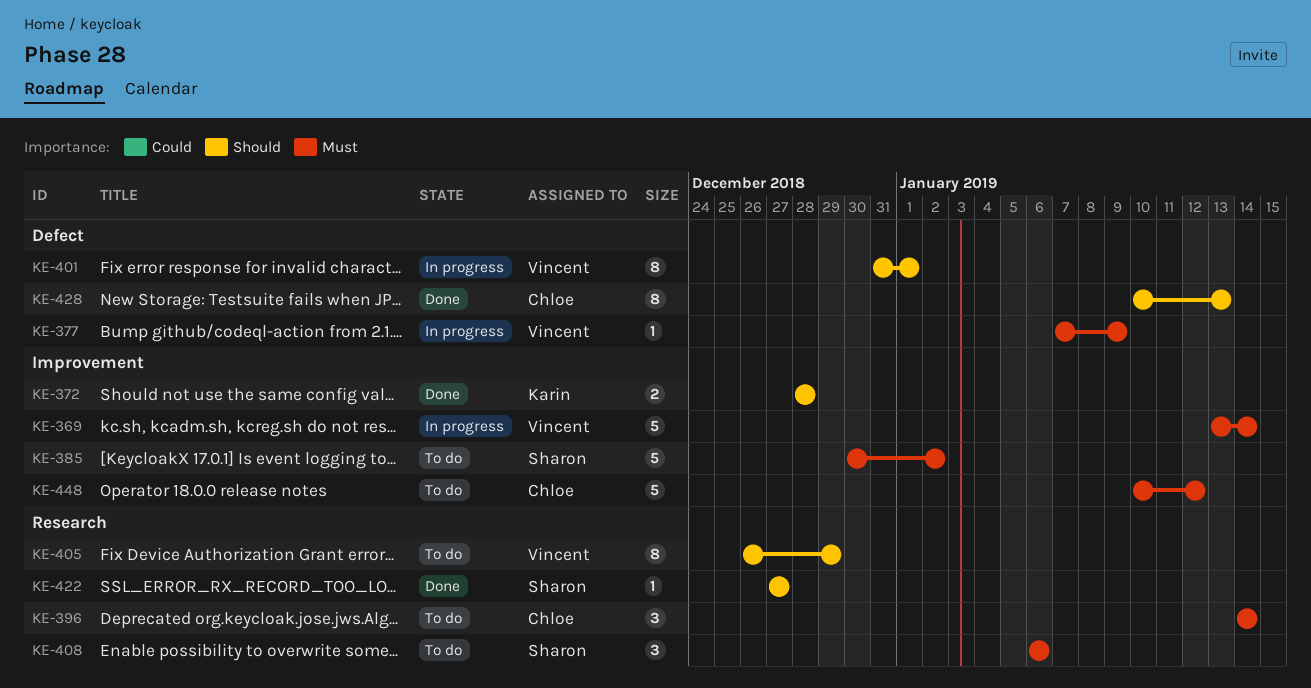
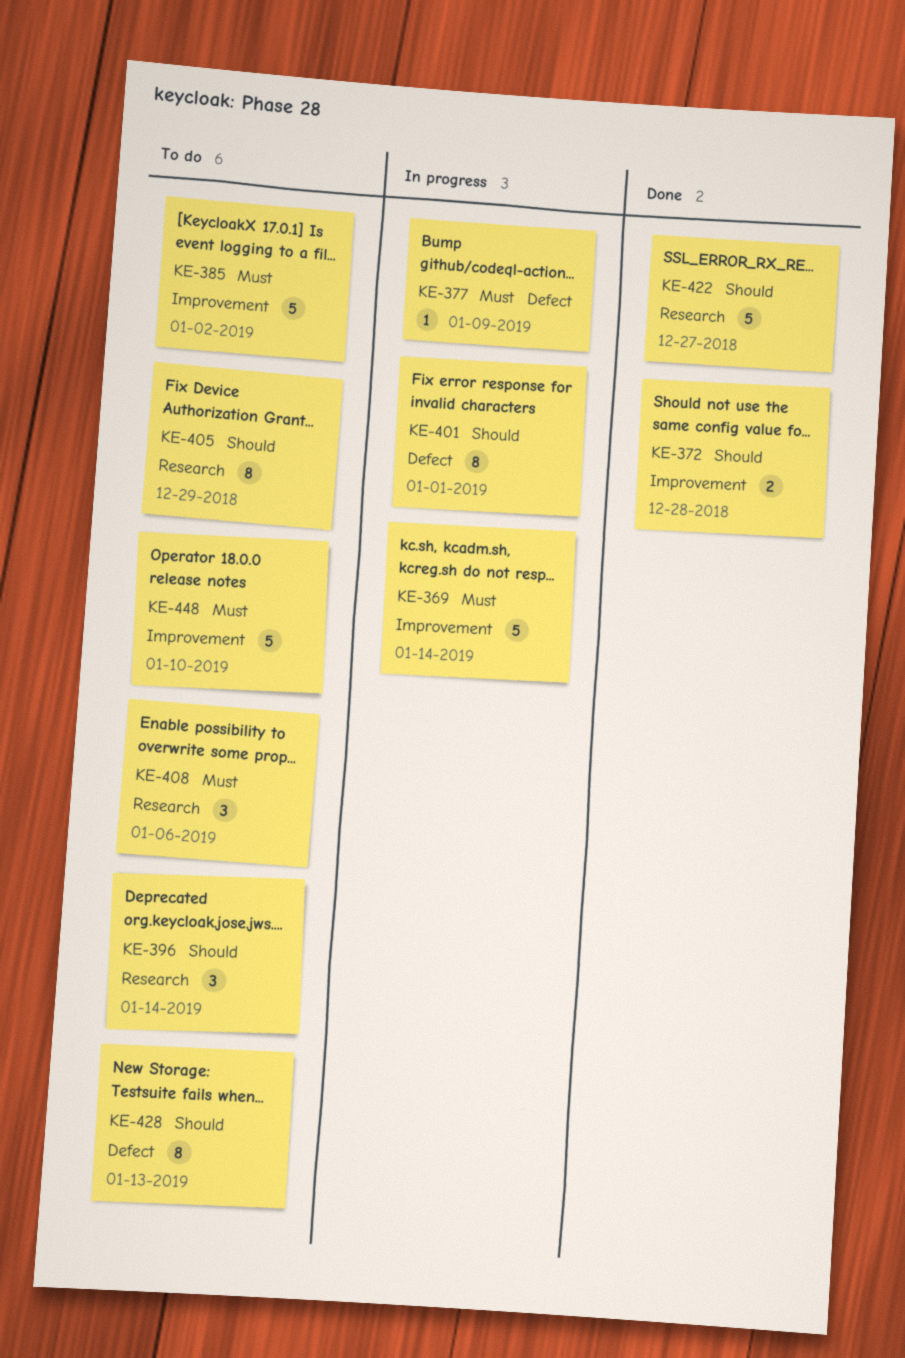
KE-396, priority: Must -> Should
KE-422, estimate: 1 -> 5
KE-428, status: Done -> To do
KE-448, due: Jan 12 -> Jan 10

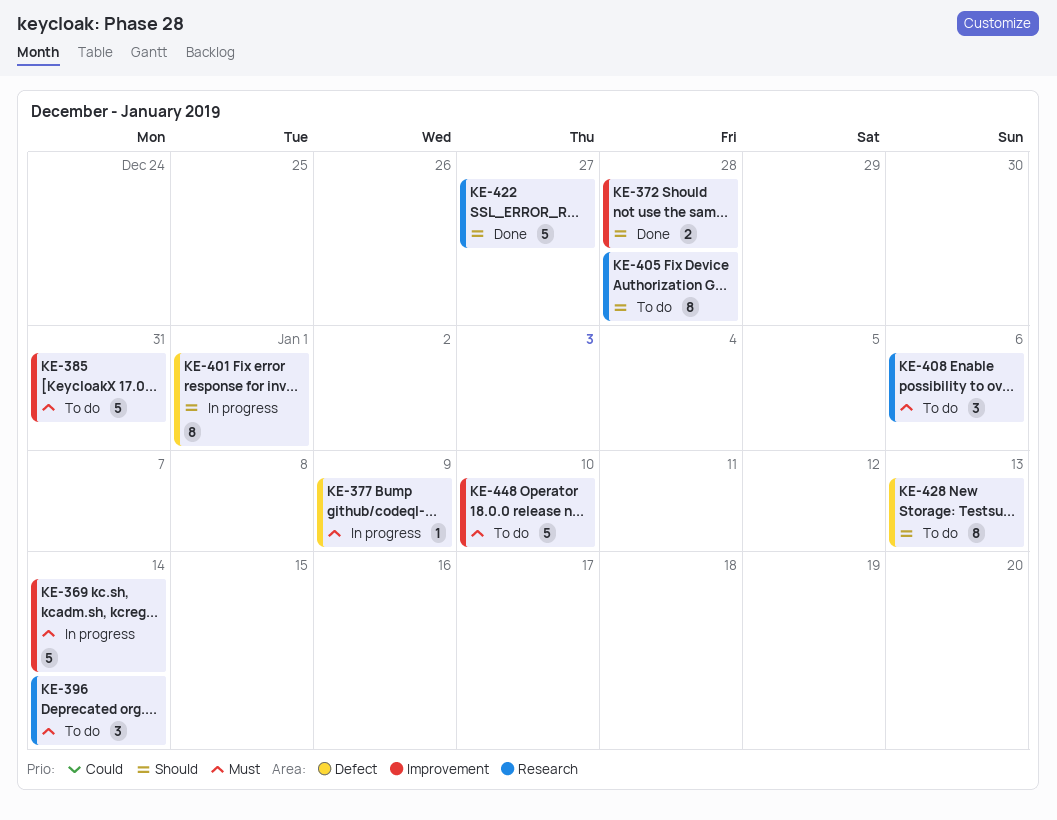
KE-385, due: Jan 2 -> Dec 31
KE-396, priority: Should -> Must
KE-405, due: Dec 29 -> Dec 28

